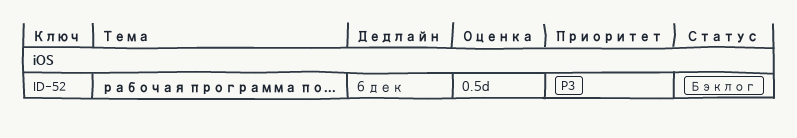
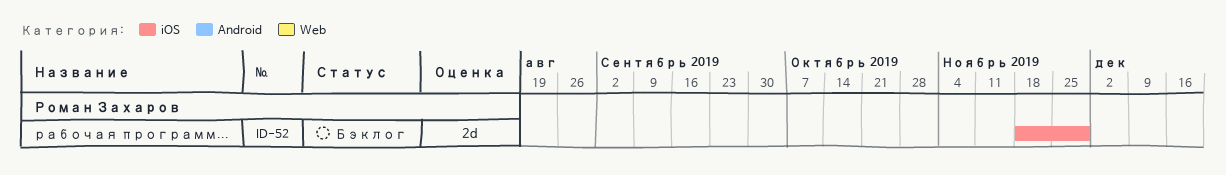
ID-52, estimate: 0.5d -> 2d
ID-52, due: Dec 6 -> Nov 29

